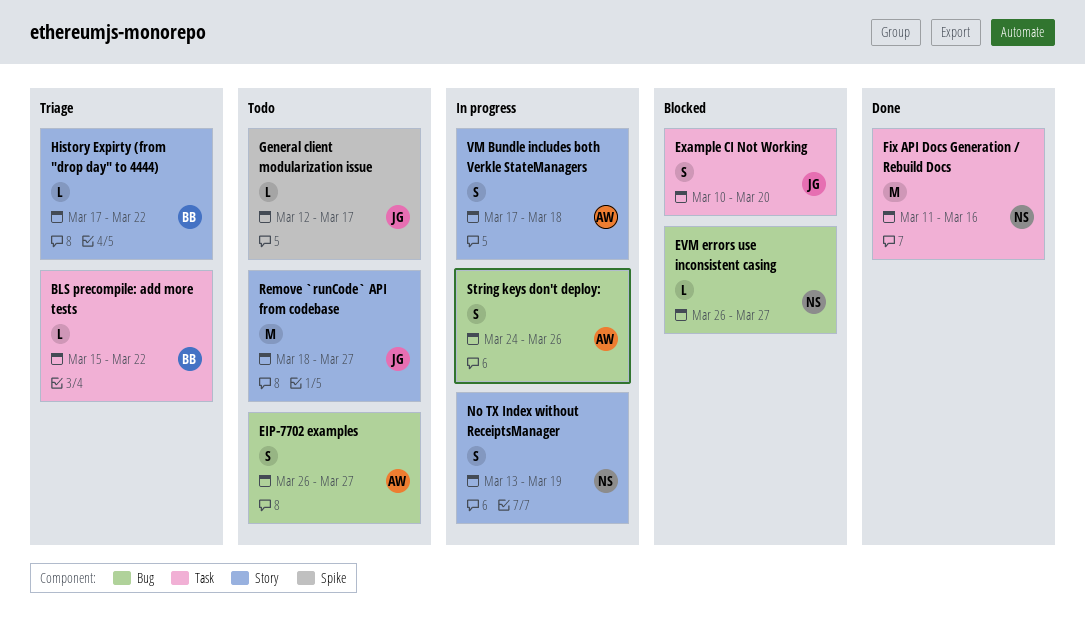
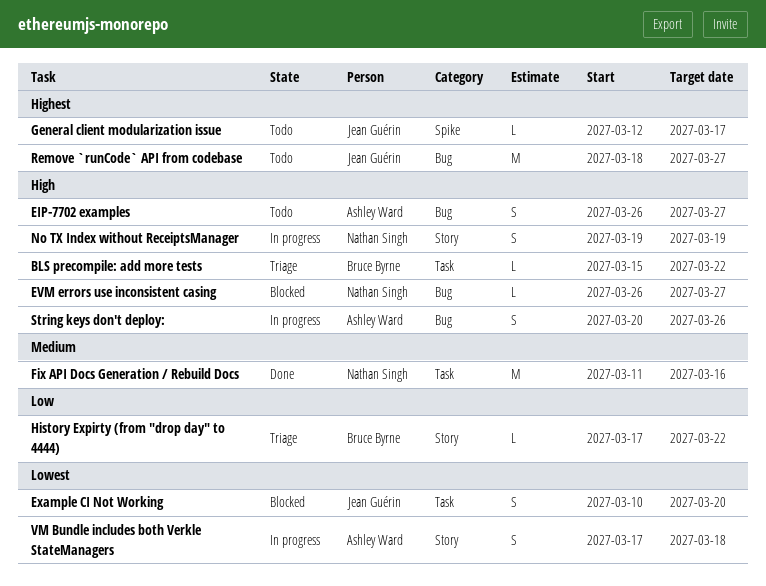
No TX Index without ReceiptsManager, start: Mar 13 -> Mar 19
Remove `runCode` API from codebase, label: Story -> Bug
String keys don't deploy:, start: Mar 24 -> Mar 20

